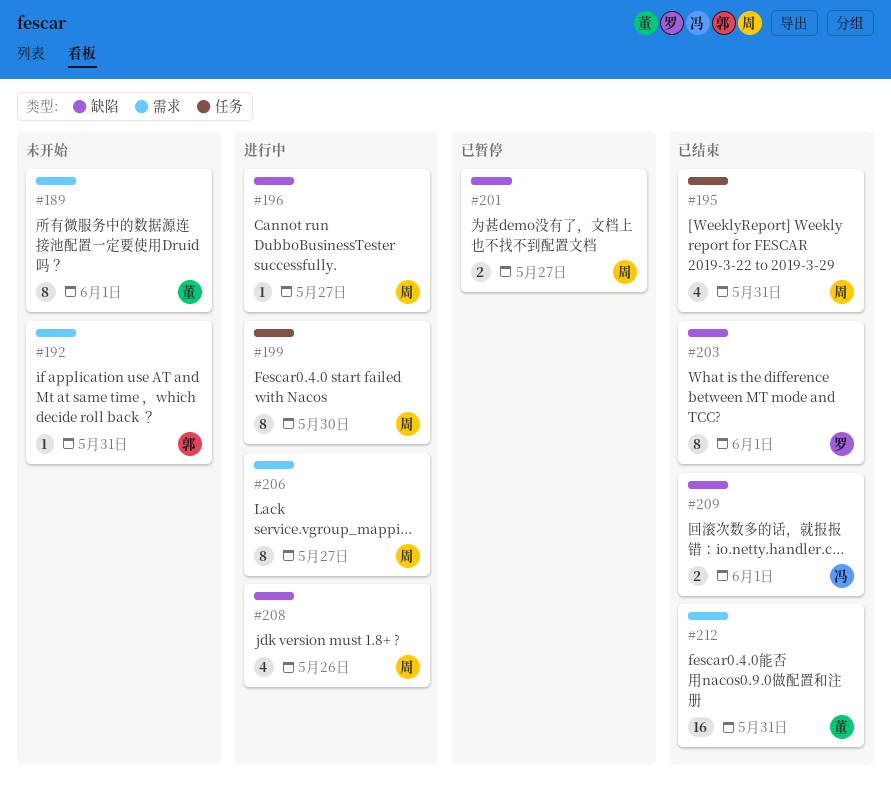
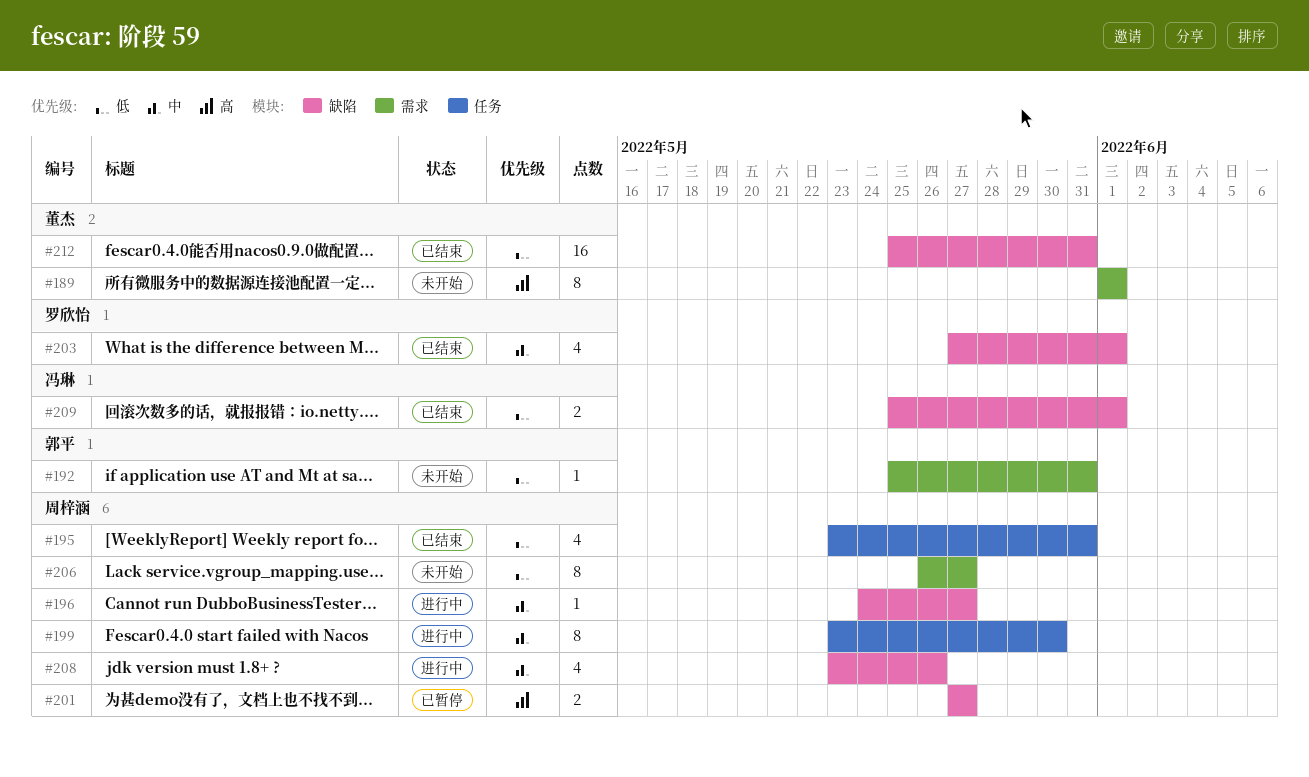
#203, estimate: 8 -> 4
#206, status: 进行中 -> 未开始
#212, label: 需求 -> 缺陷

